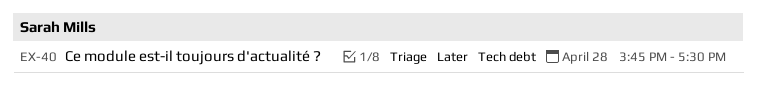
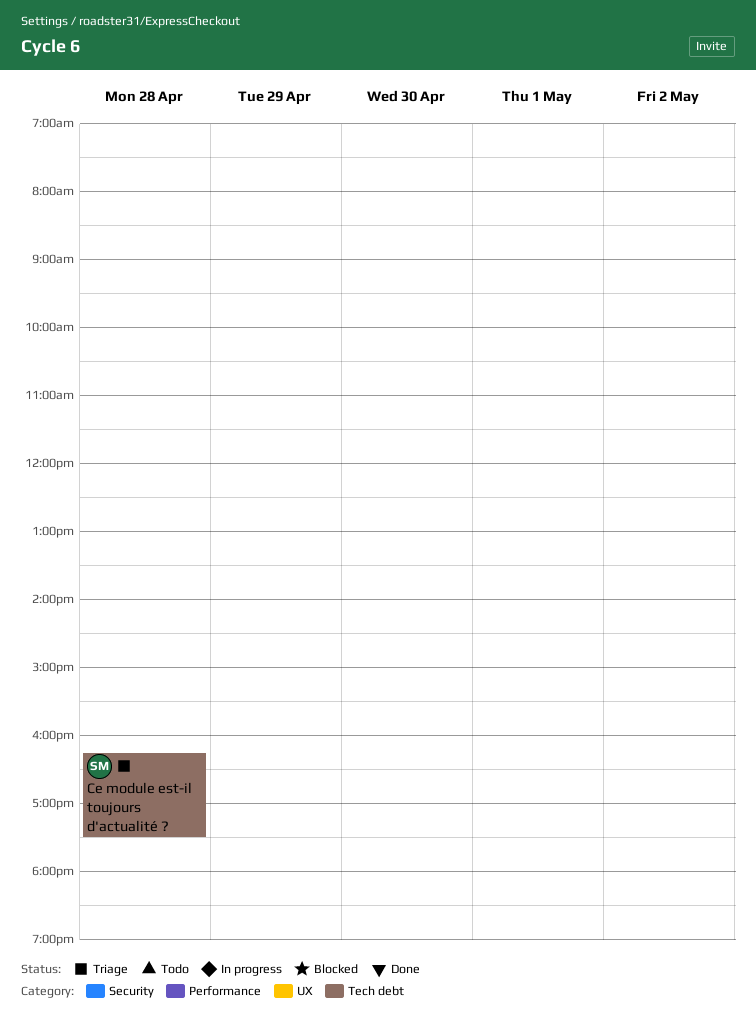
Ce module est-il toujours d'actualité ?, begins: 15:45 -> 16:15

